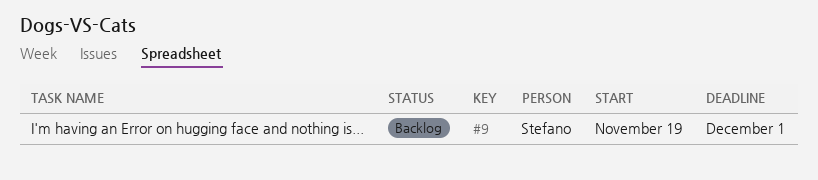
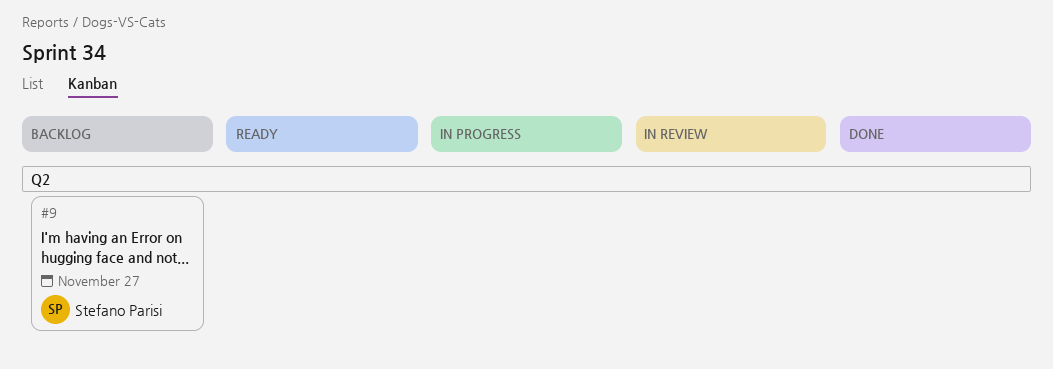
#9, due: Dec 1 -> Nov 27

